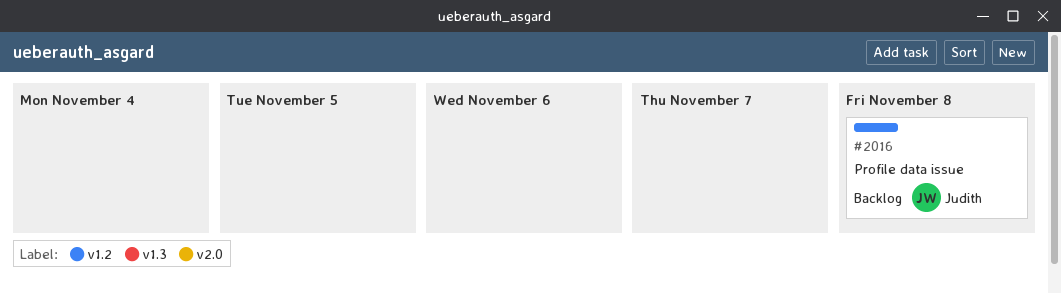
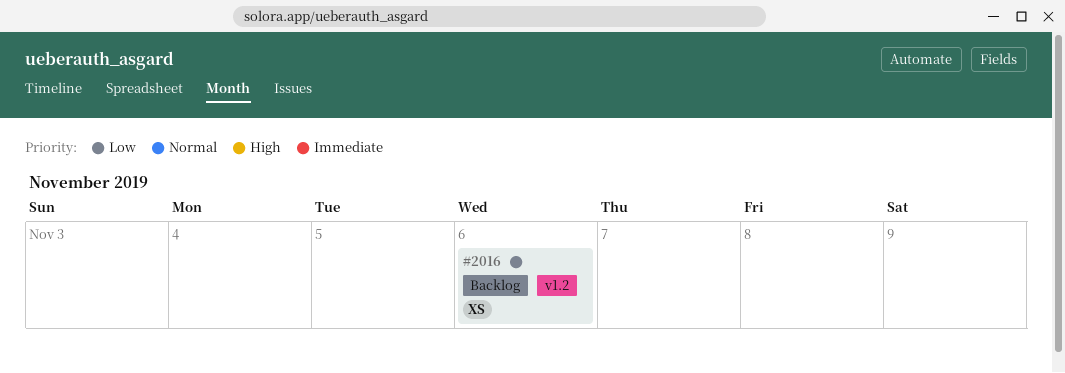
#2016, due: Nov 8 -> Nov 6

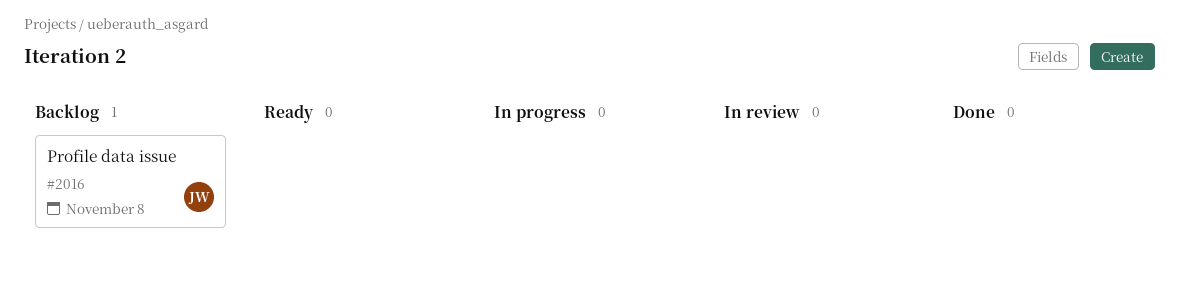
#2016, due: Nov 6 -> Nov 8

